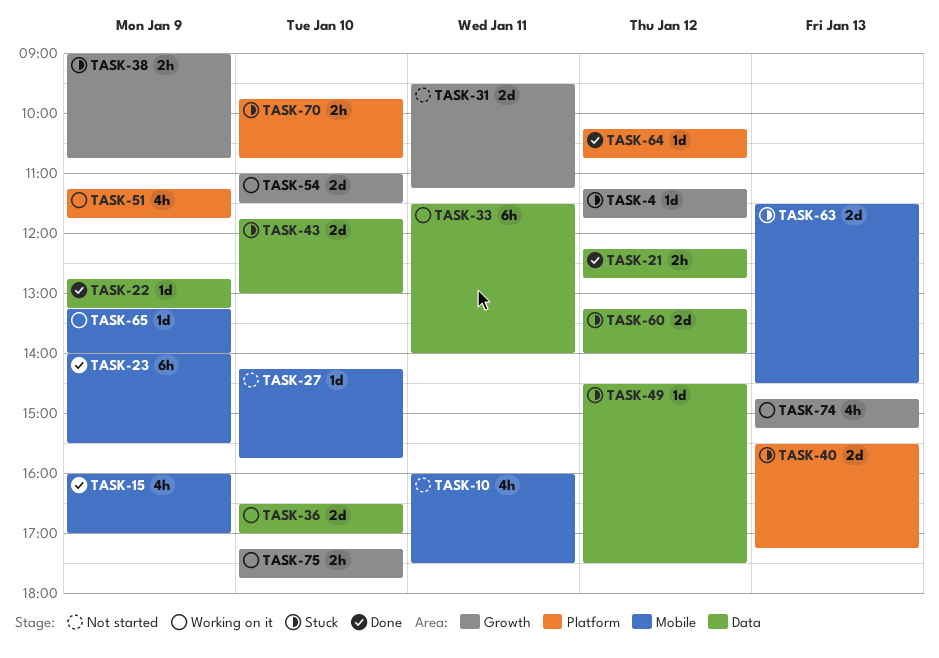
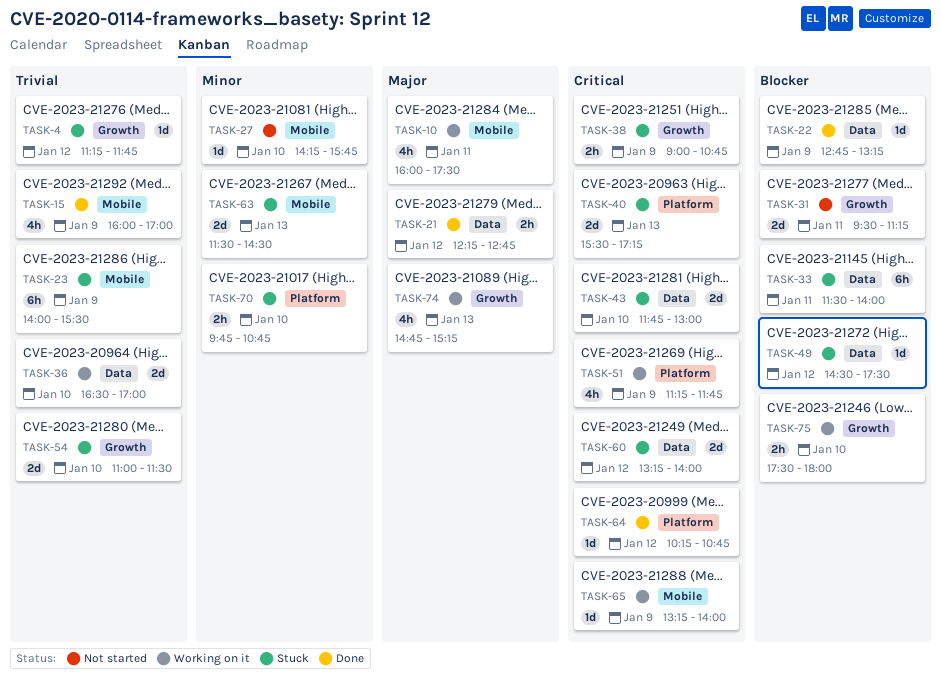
TASK-10, status: Not started -> Working on it
TASK-23, status: Done -> Stuck
TASK-33, status: Working on it -> Stuck
TASK-54, status: Working on it -> Stuck
TASK-75, begins: 17:15 -> 17:30
TASK-75, ends: 17:45 -> 18:00

